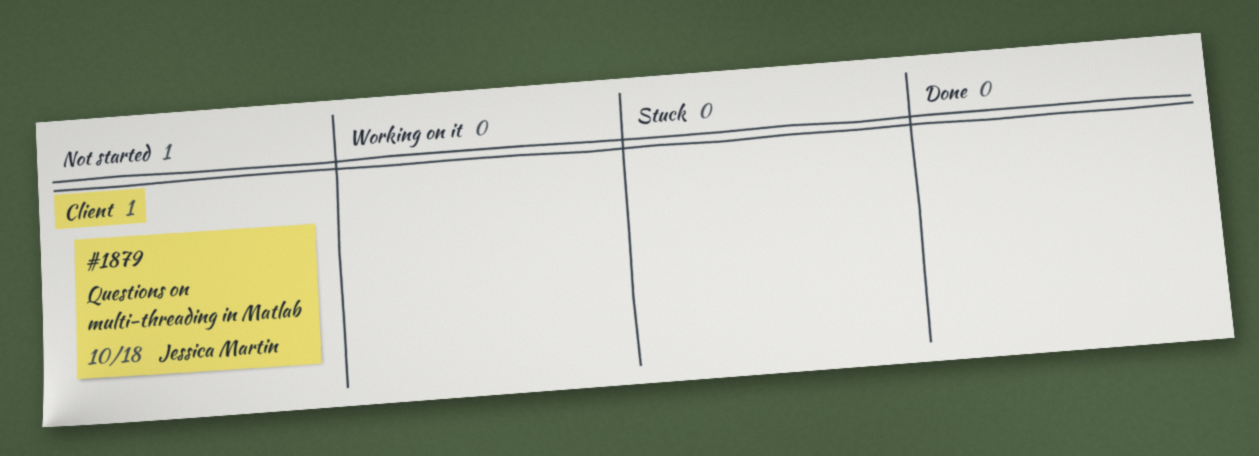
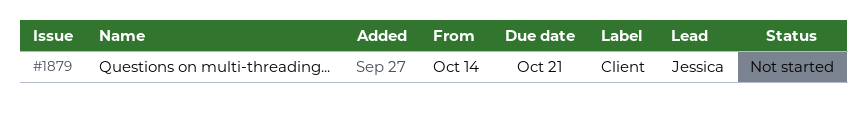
#1879, due: Oct 18 -> Oct 21

